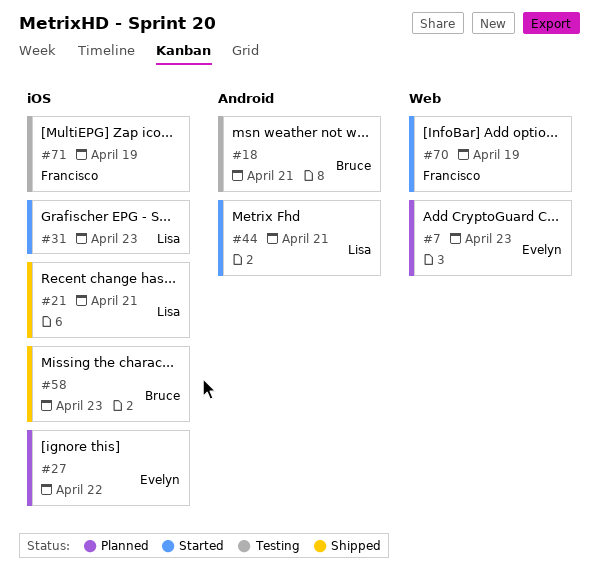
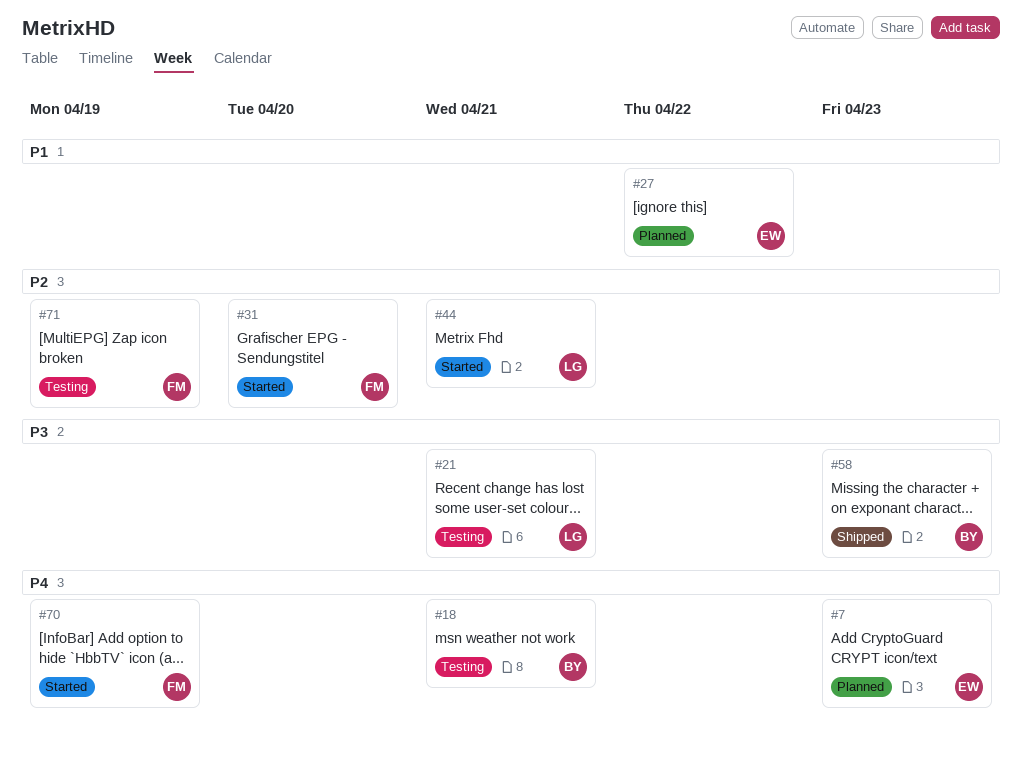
#21, status: Shipped -> Testing
#31, owner: Lisa -> Francisco
#31, due: Apr 23 -> Apr 20

